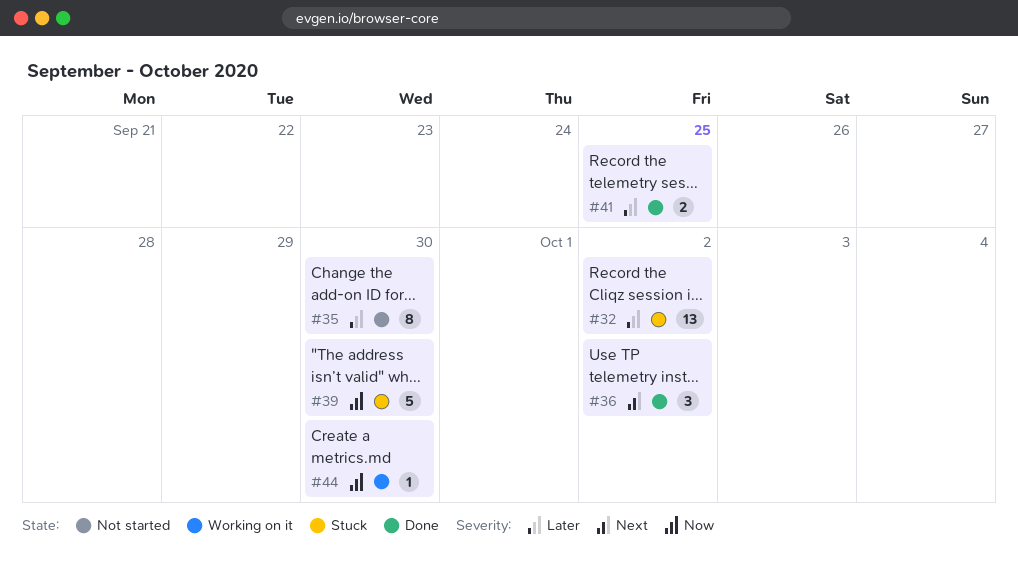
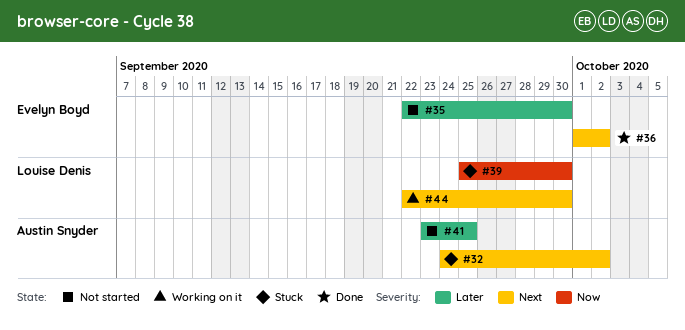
#32, priority: Later -> Next
#41, status: Done -> Not started
#44, priority: Now -> Next

